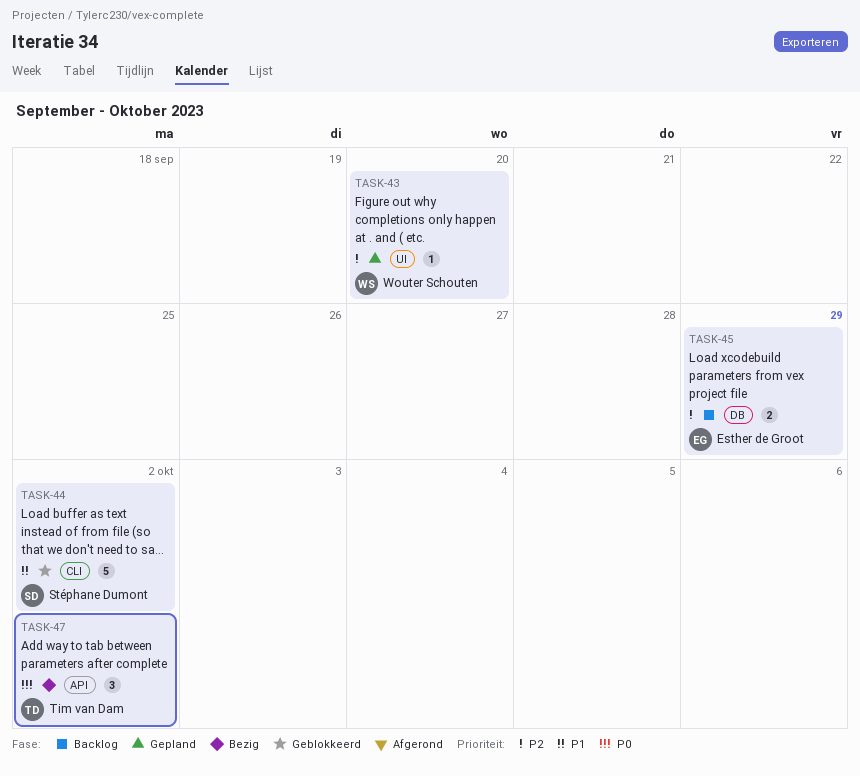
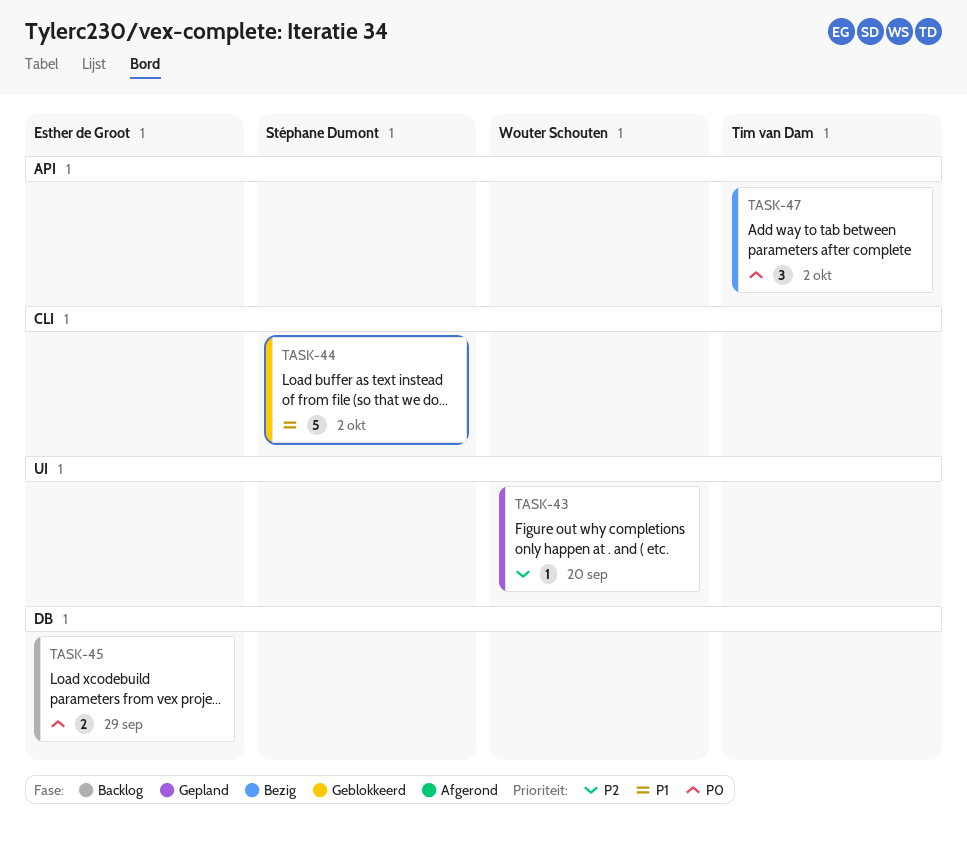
TASK-45, priority: P2 -> P0

